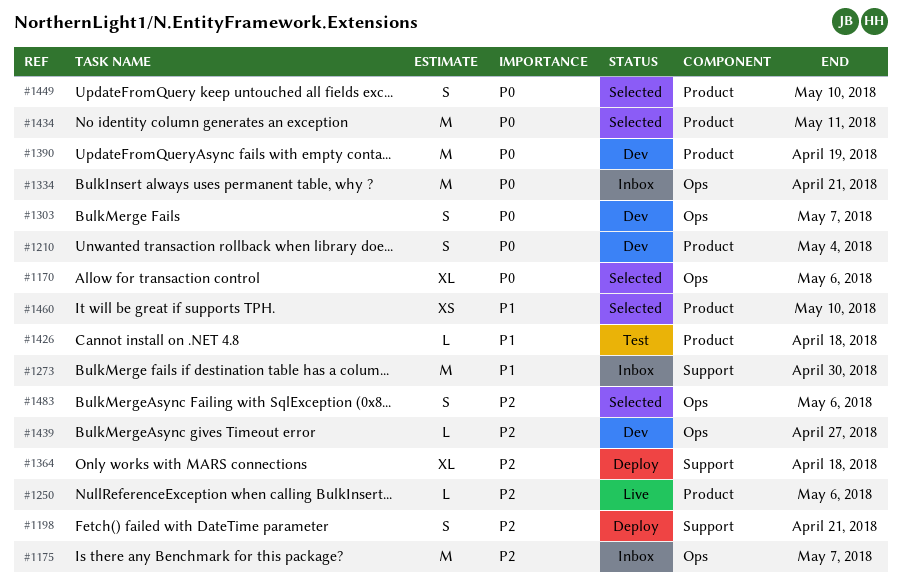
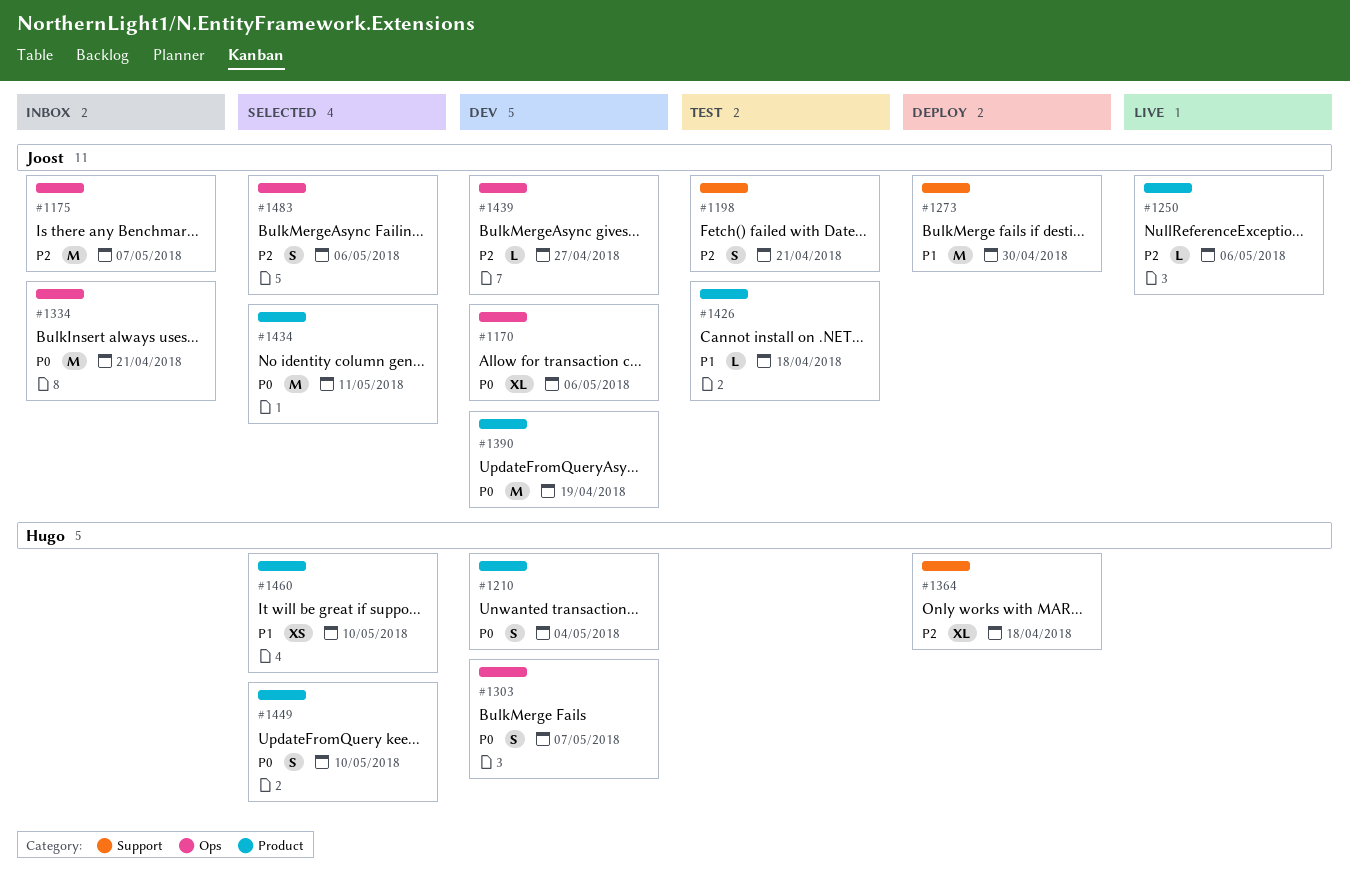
#1170, status: Selected -> Dev
#1198, status: Deploy -> Test
#1273, status: Inbox -> Deploy

